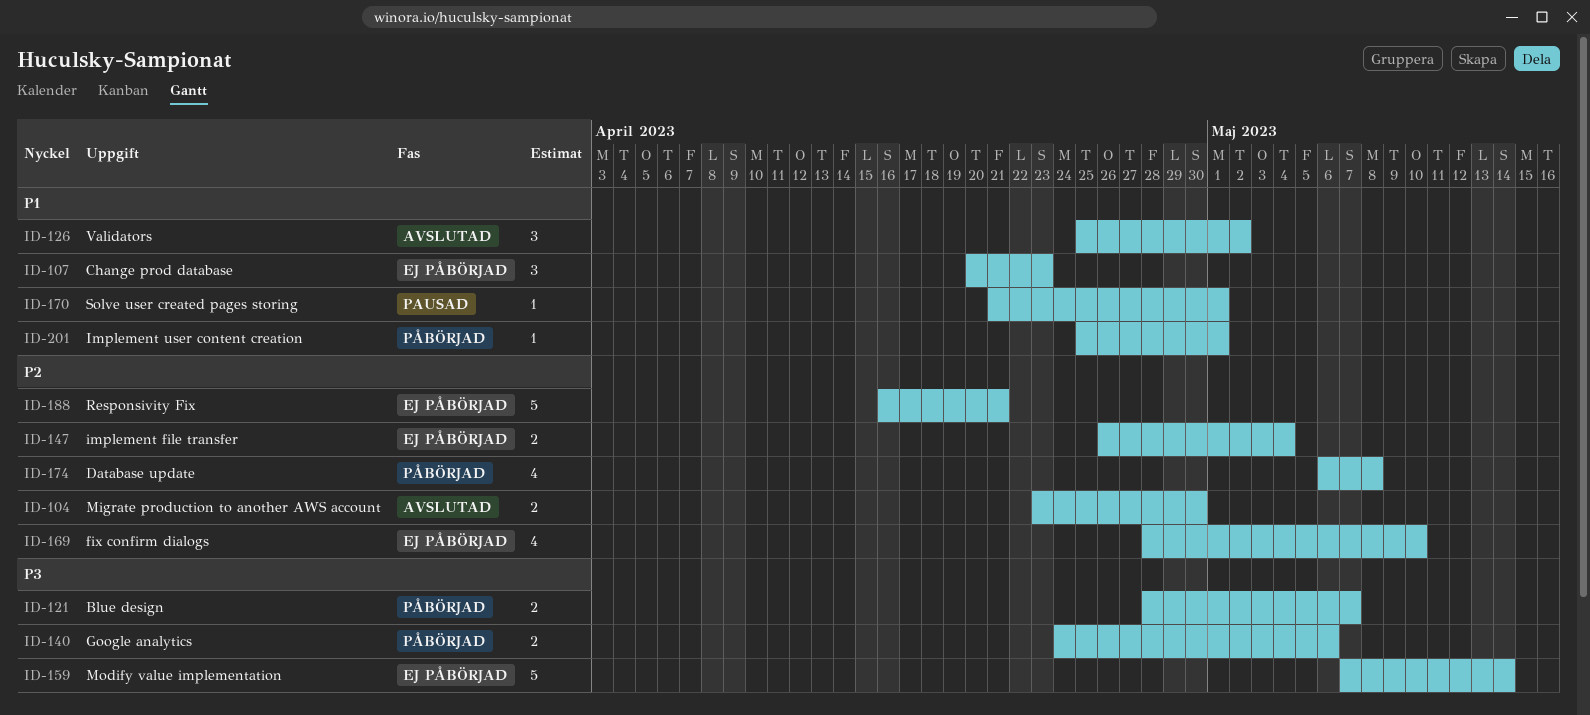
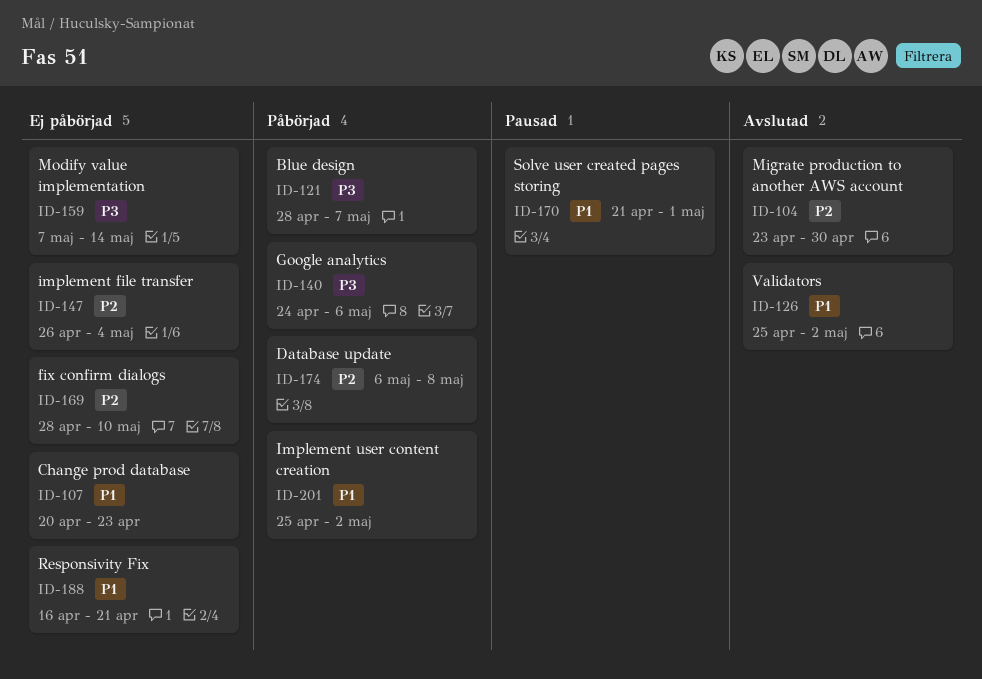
ID-188, priority: P2 -> P1
ID-201, due: May 1 -> May 2

